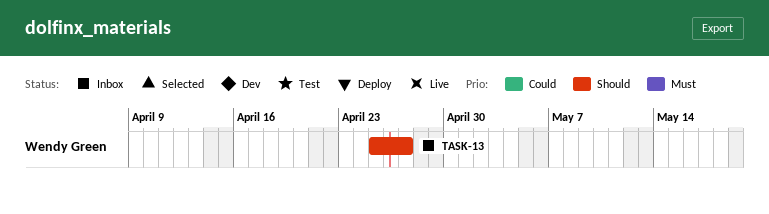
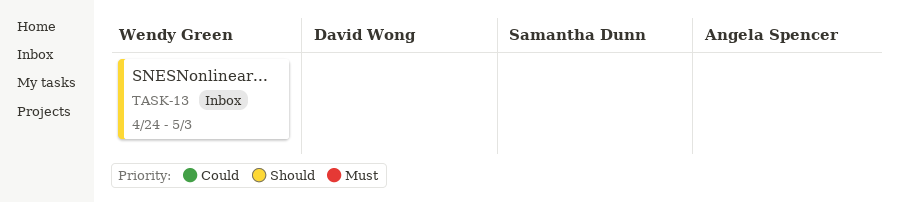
TASK-13, start: Apr 25 -> Apr 24
TASK-13, due: Apr 27 -> May 3

